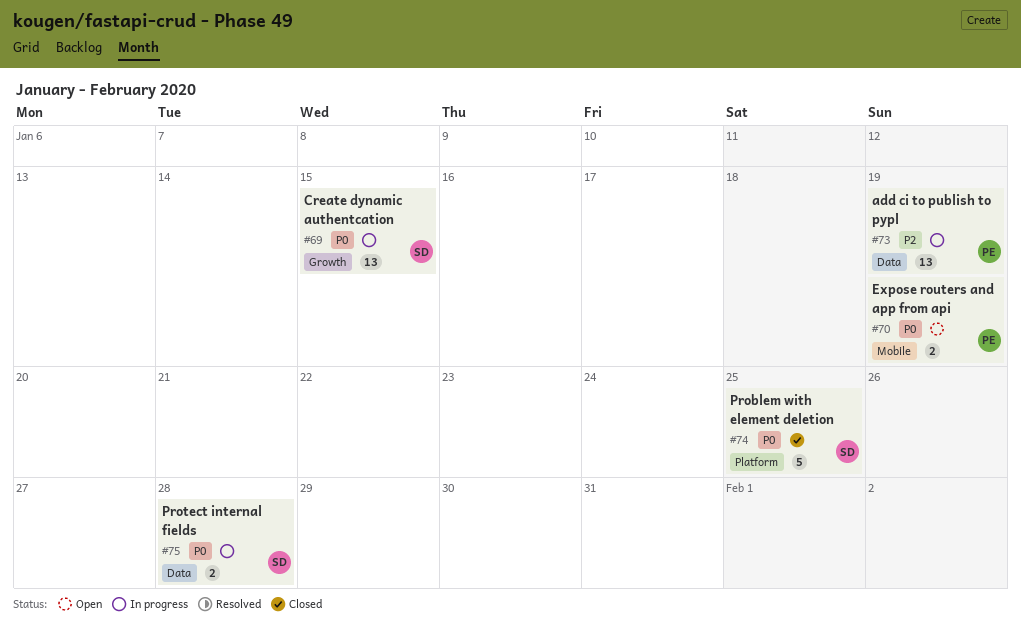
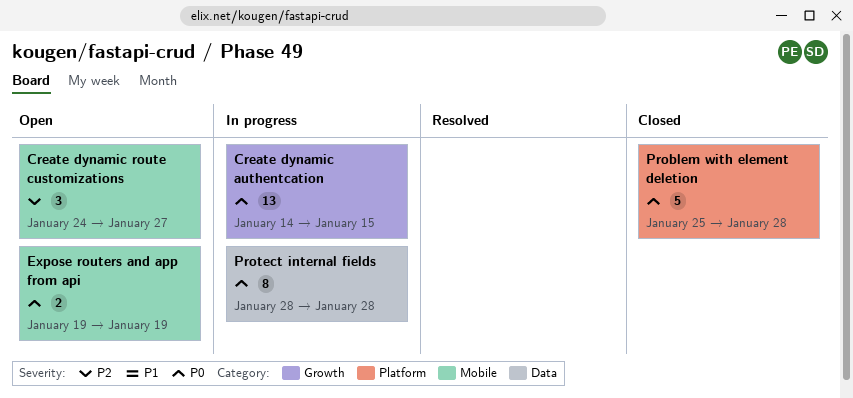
add ci to publish to pypl: present -> none
Create dynamic route customizations: none -> present
Problem with element deletion, due: Jan 25 -> Jan 28
Protect internal fields, estimate: 2 -> 8

